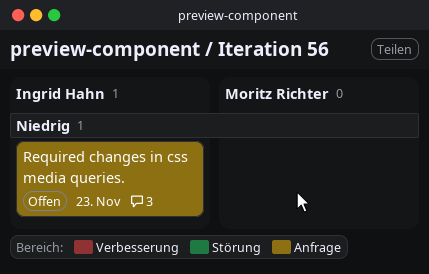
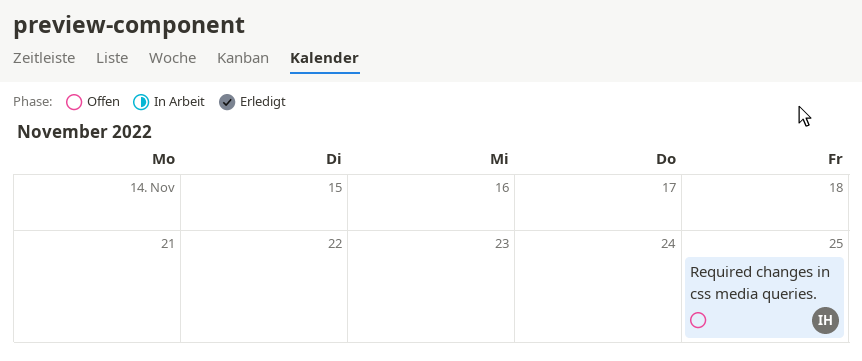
Required changes in css media queries., due: Nov 23 -> Nov 25

